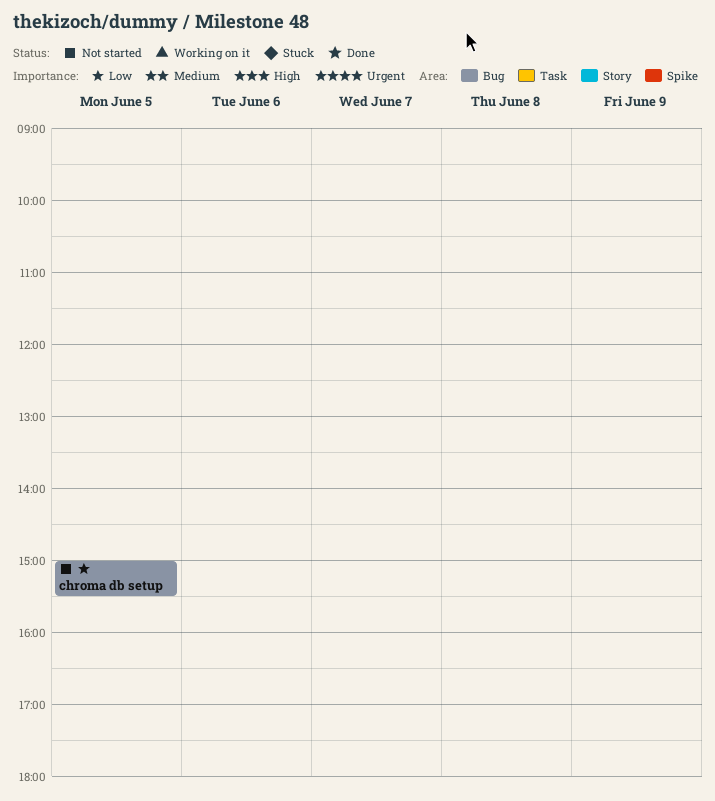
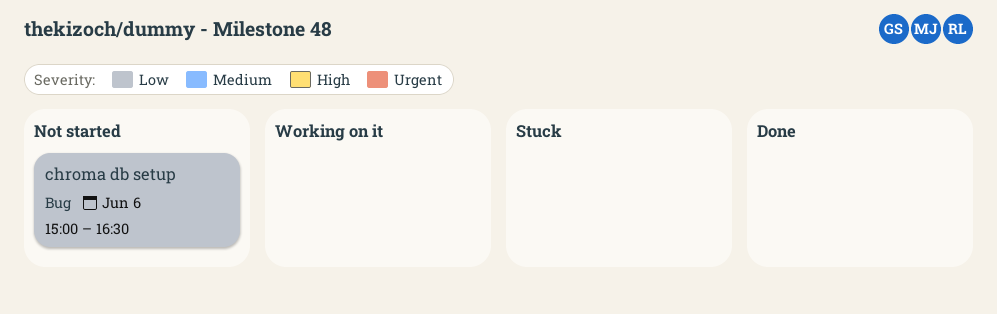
chroma db setup, day: Jun 5 -> Jun 6
chroma db setup, ends: 15:30 -> 16:30

